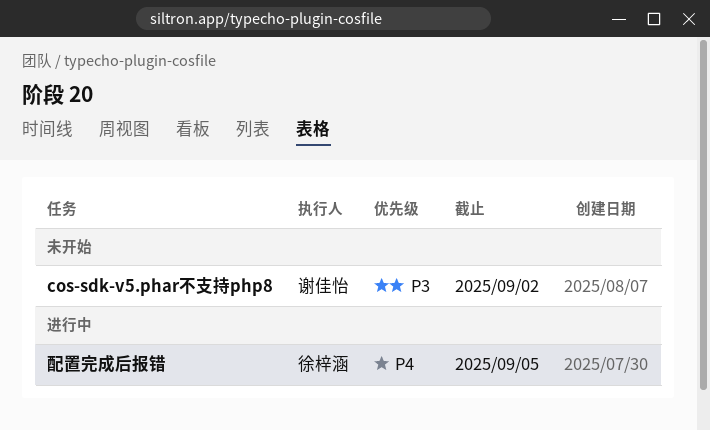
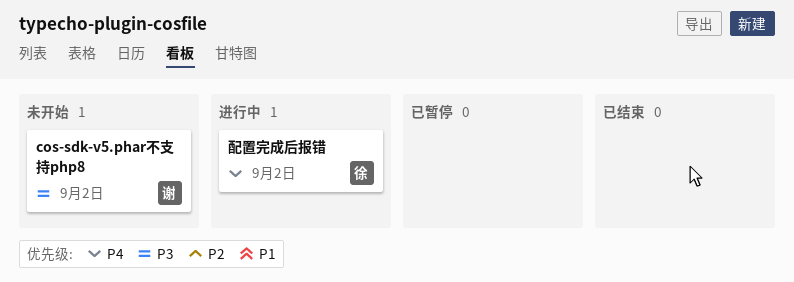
配置完成后报错, due: Sep 5 -> Sep 2

